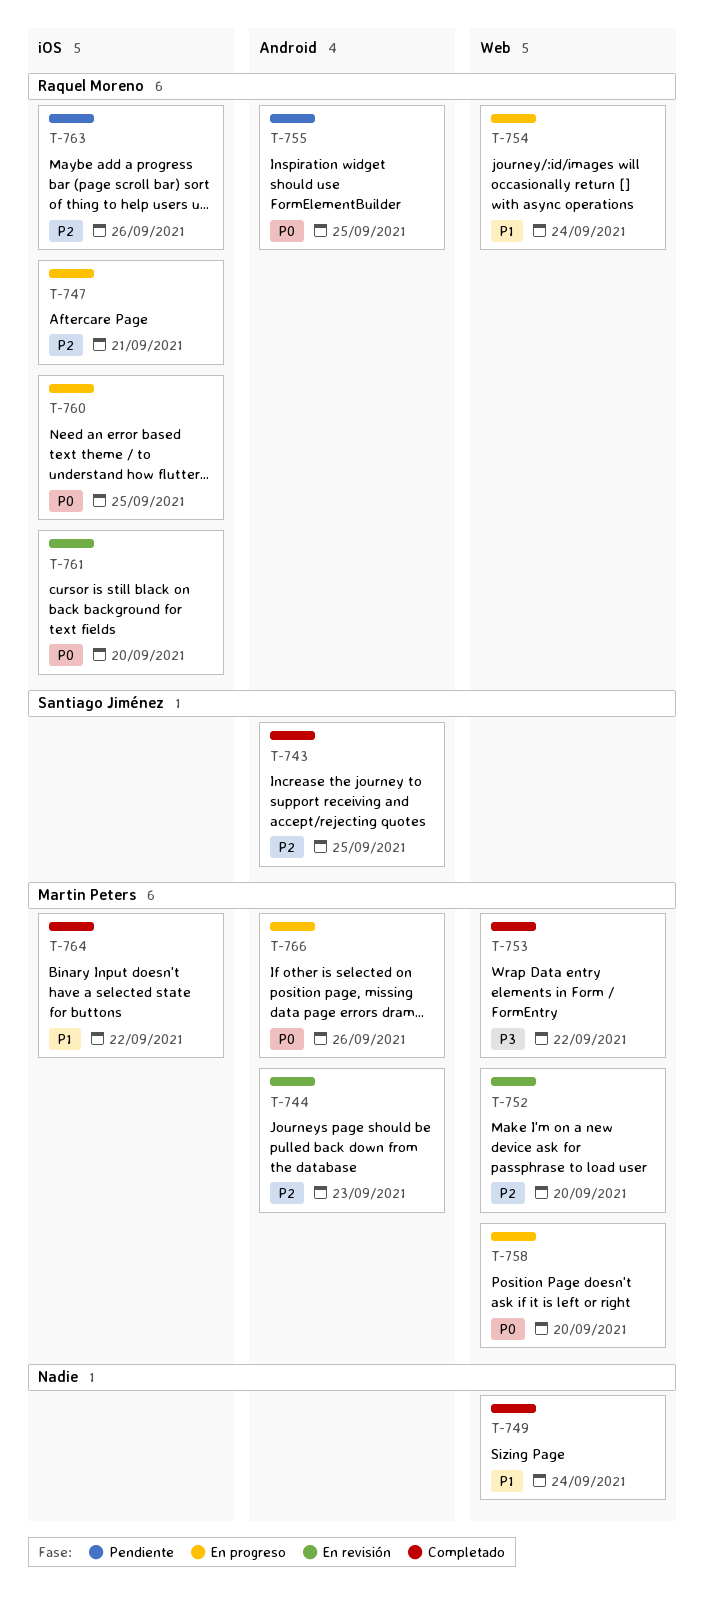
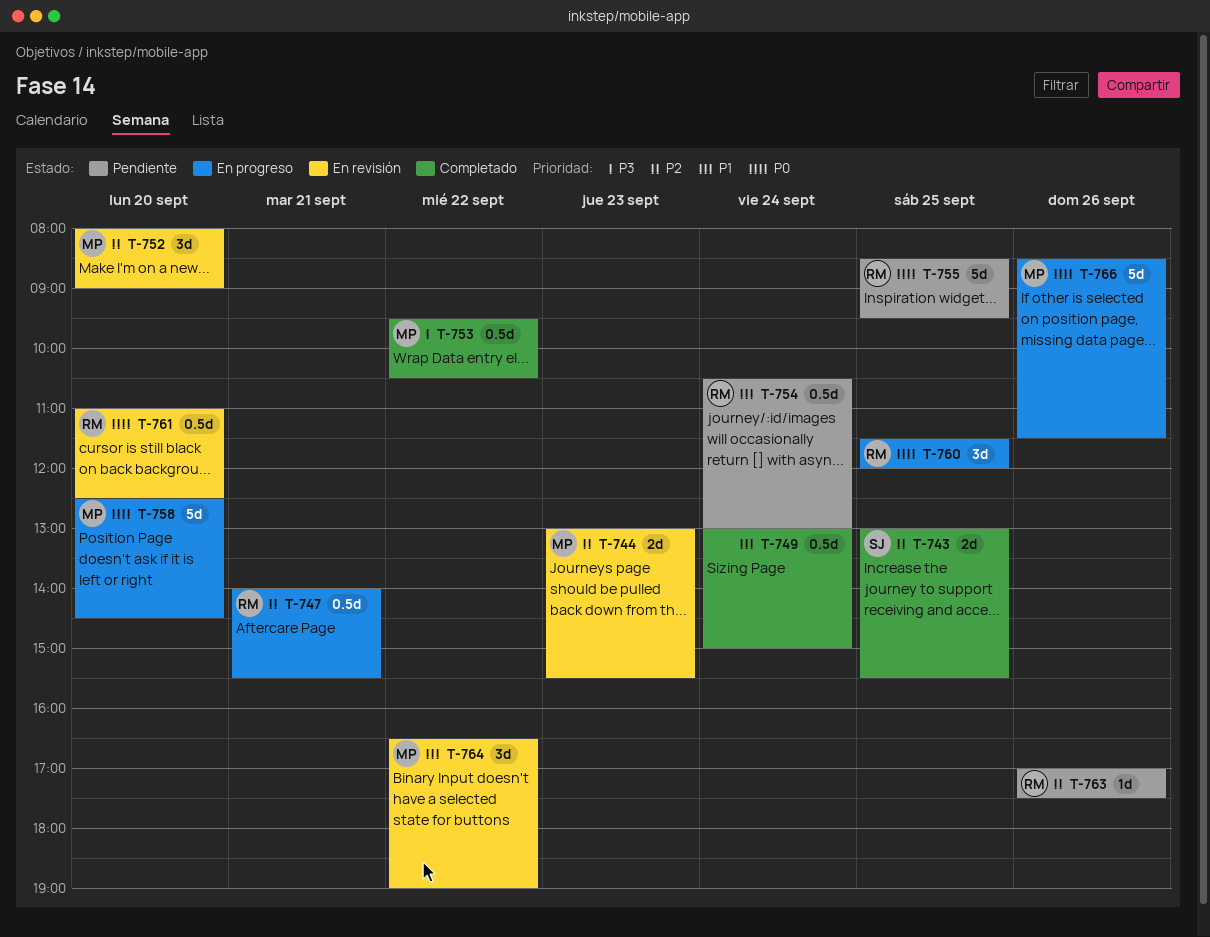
T-754, status: En progreso -> Pendiente
T-764, status: Completado -> En revisión

